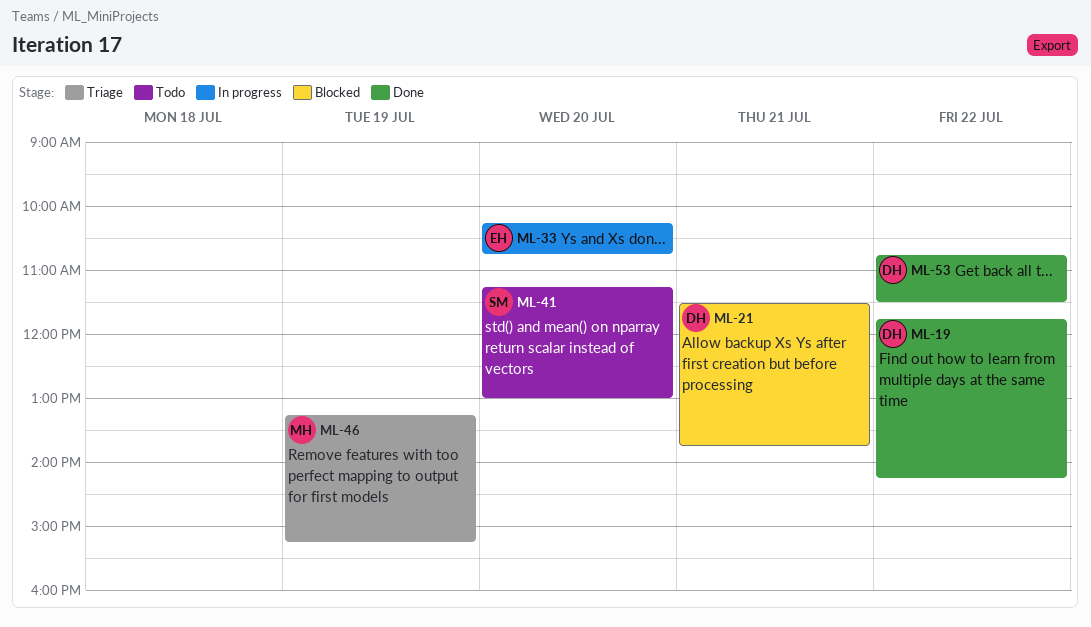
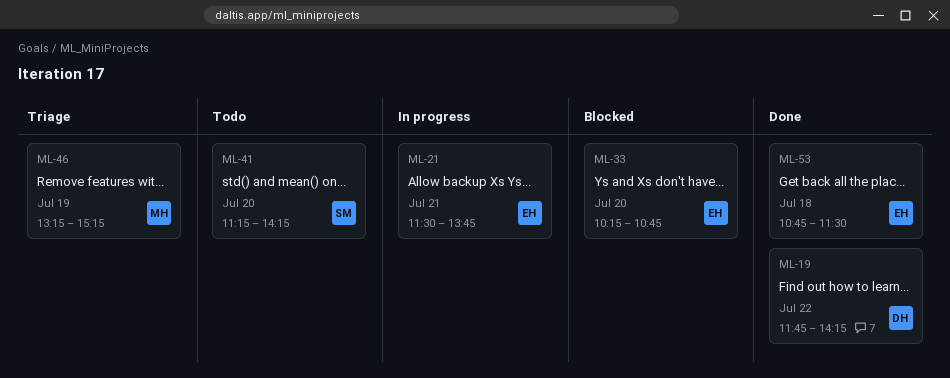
ML-21, status: Blocked -> In progress
ML-21, owner: DH -> EH
ML-33, status: In progress -> Blocked
ML-41, ends: 13:00 -> 14:15
ML-53, owner: DH -> EH
ML-53, day: Jul 22 -> Jul 18

